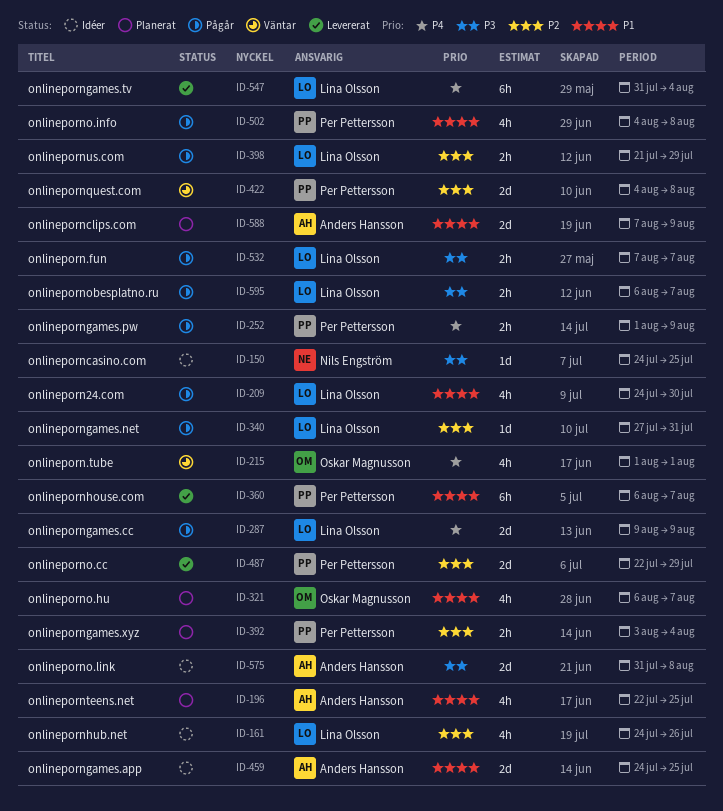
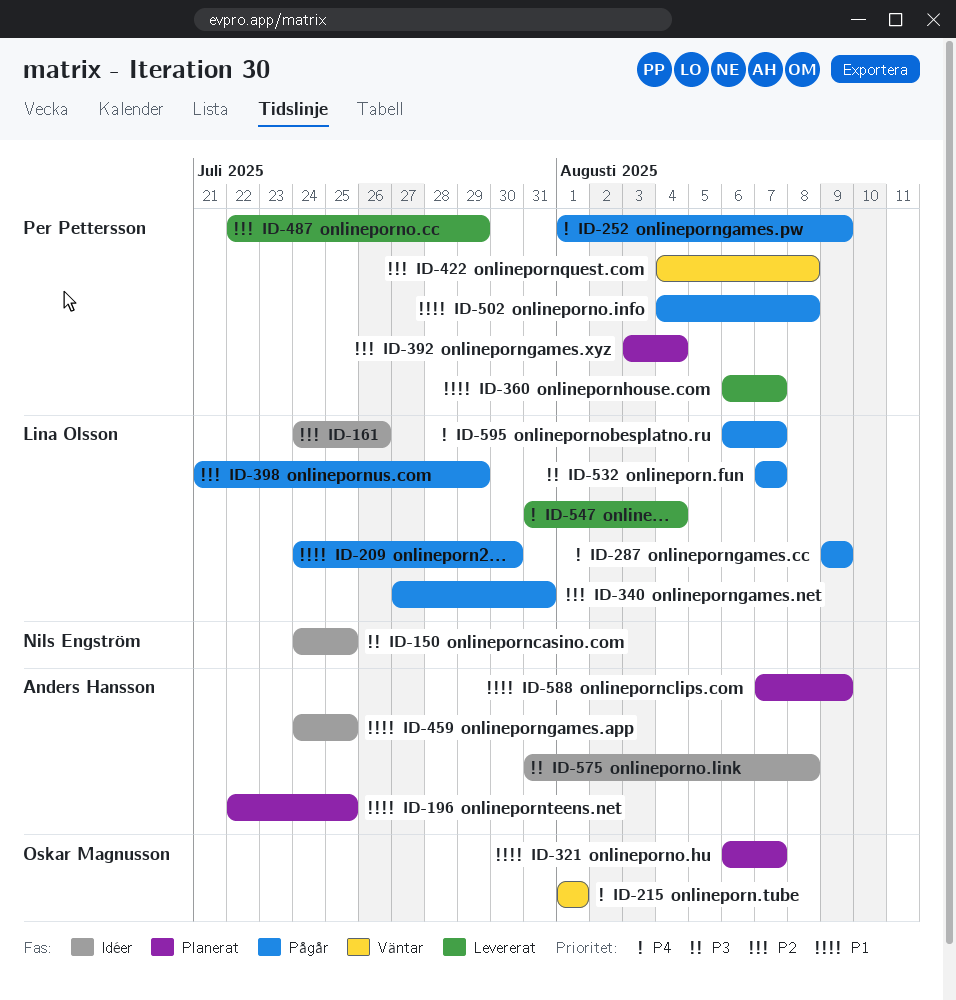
ID-595, priority: P3 -> P4

